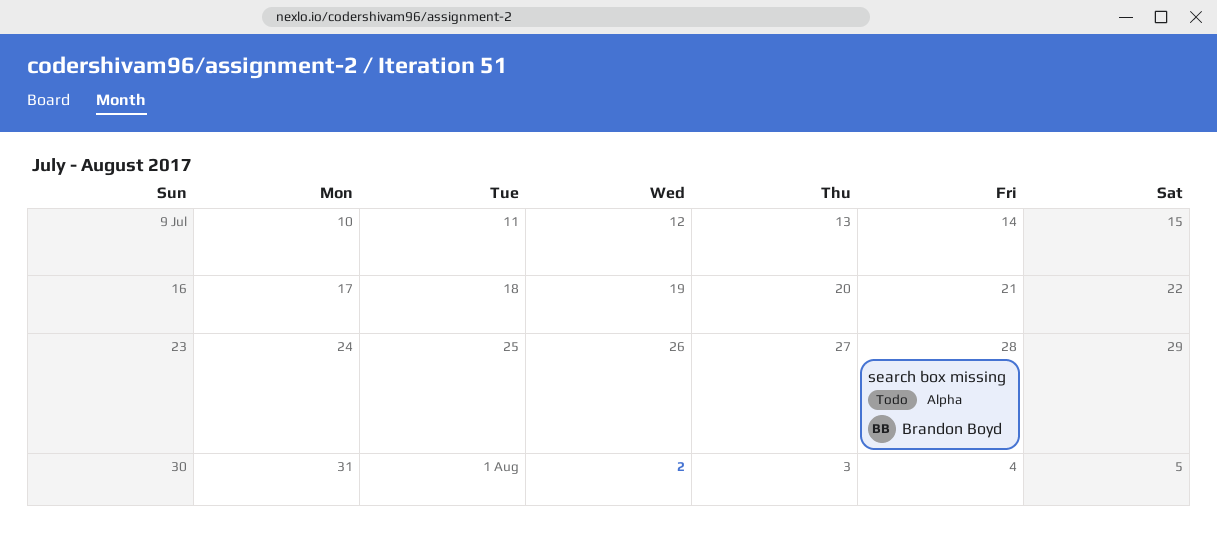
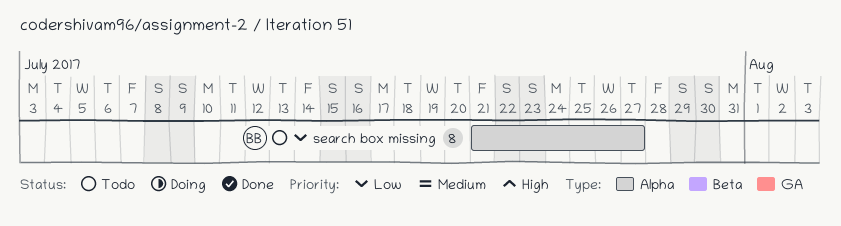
search box missing, due: Jul 28 -> Jul 27

